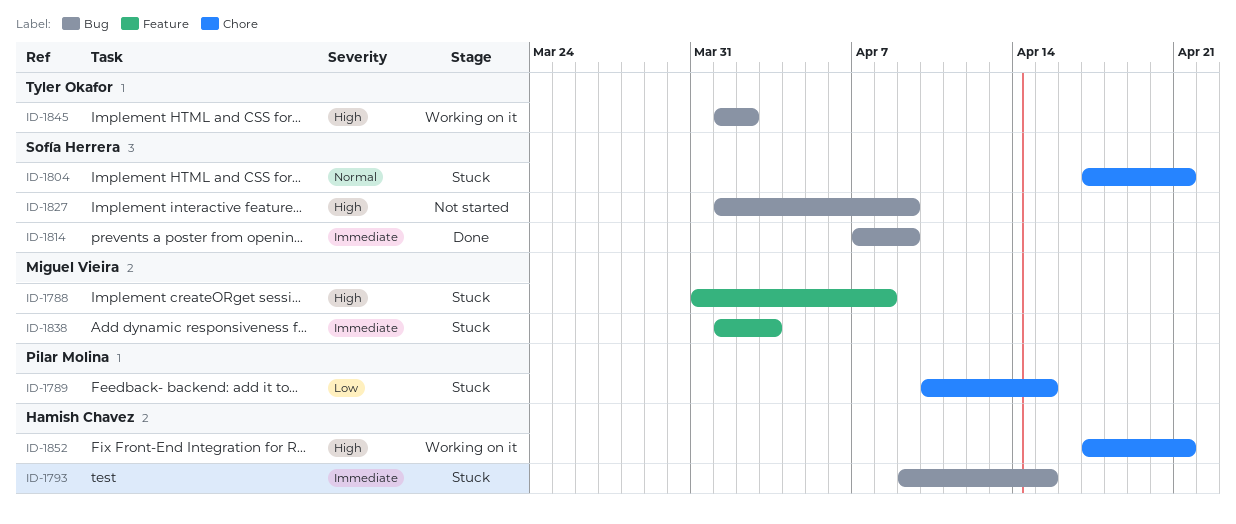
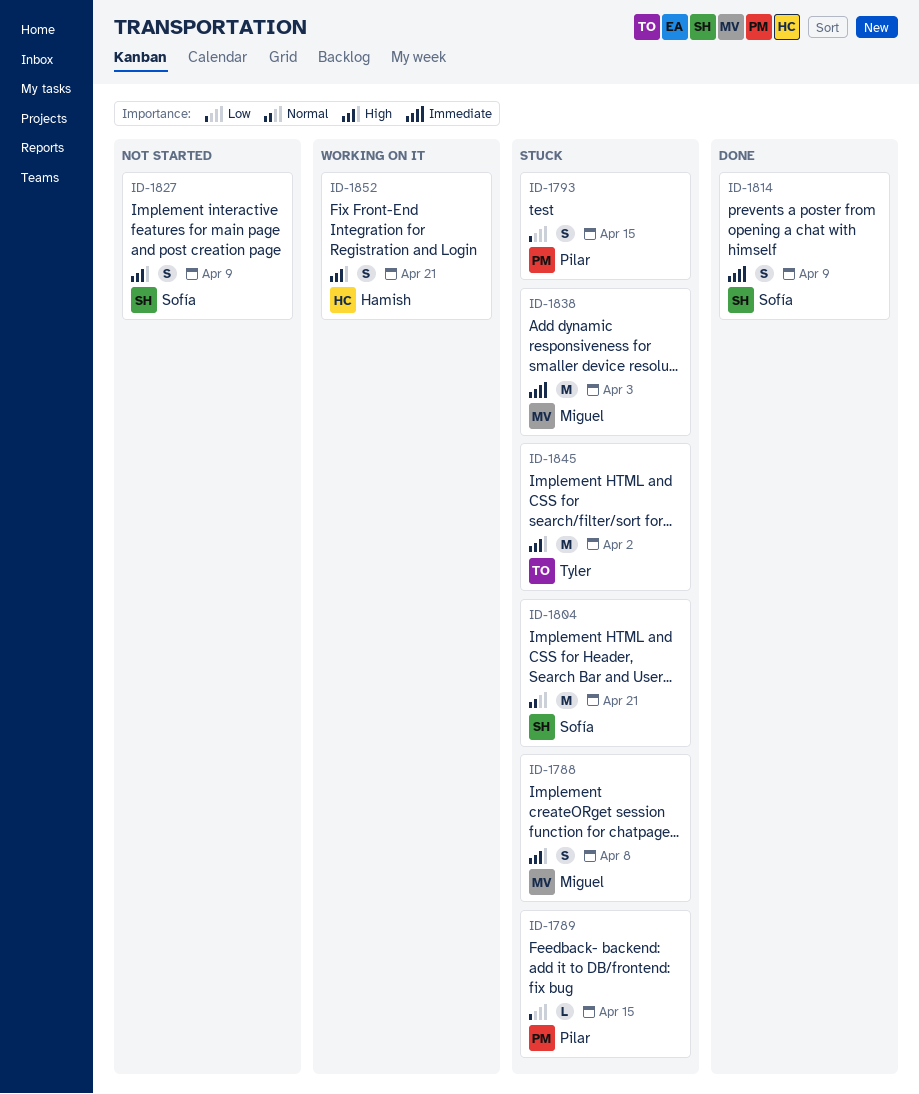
ID-1793, owner: Hamish Chavez -> Pilar Molina
ID-1793, priority: Immediate -> Low
ID-1845, status: Working on it -> Stuck

